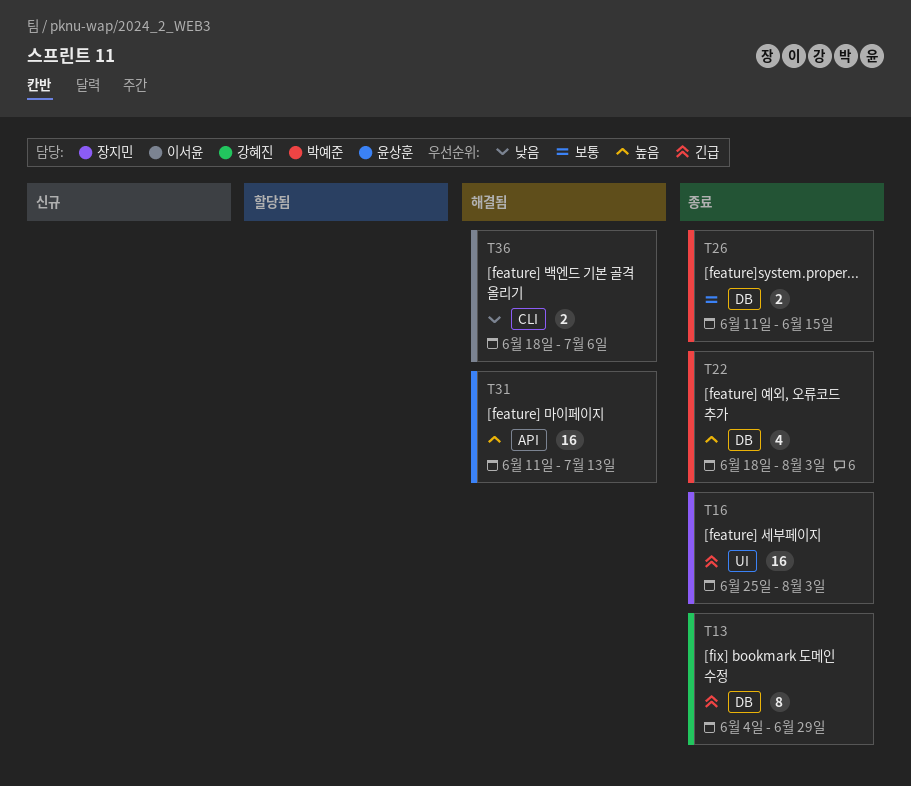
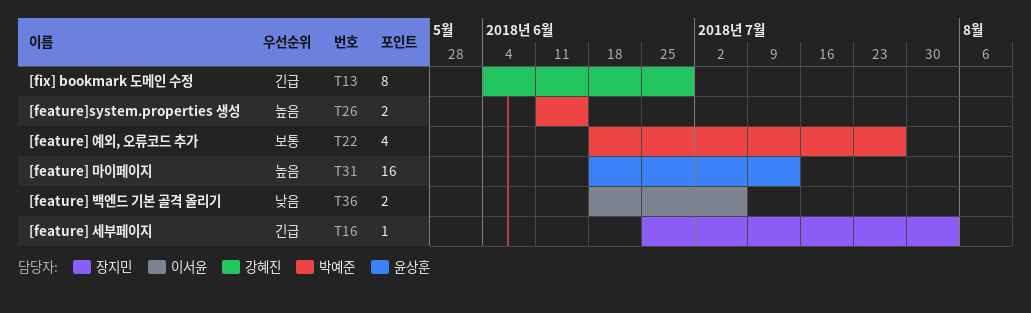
T16, estimate: 16 -> 1
T22, priority: 높음 -> 보통
T22, due: Aug 3 -> Jul 27
T26, priority: 보통 -> 높음
T31, start: Jun 11 -> Jun 18

